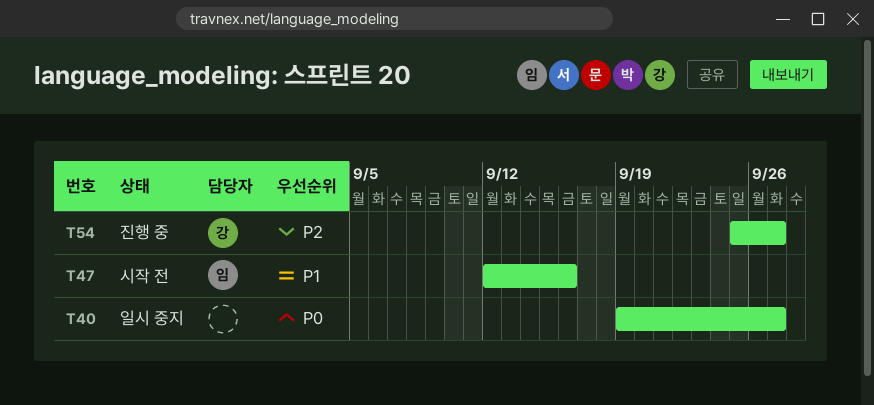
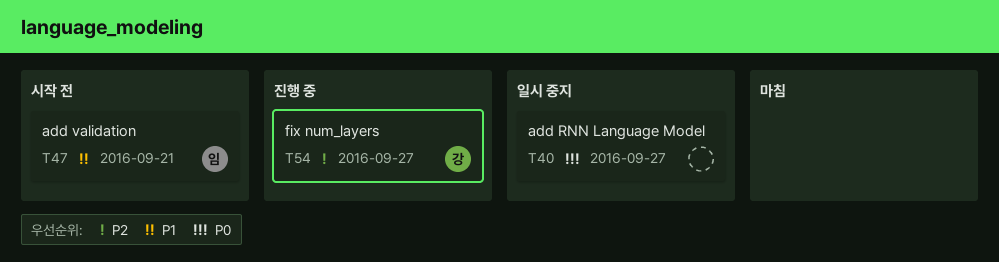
T47, due: Sep 16 -> Sep 21

